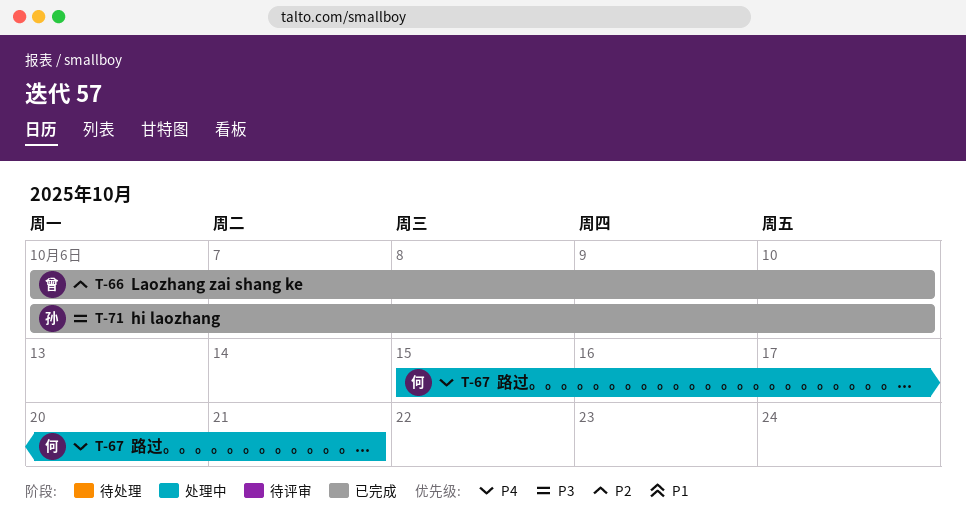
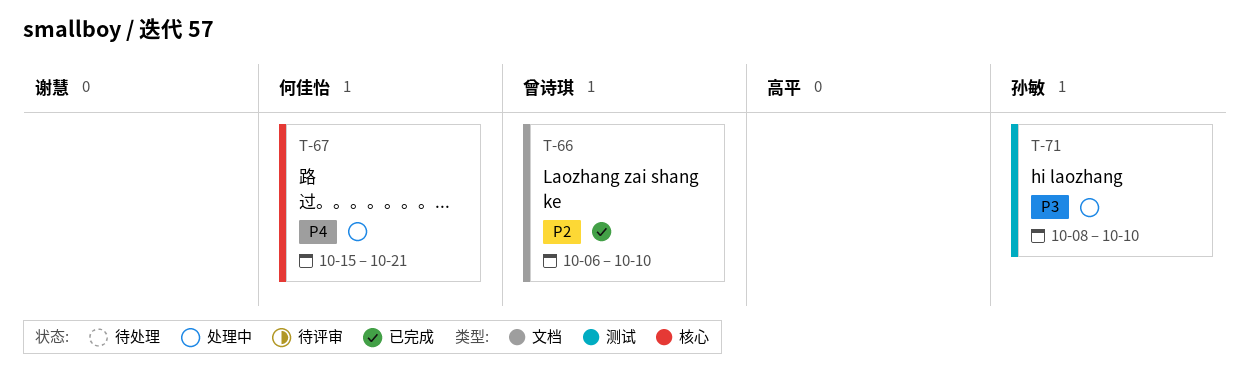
T-71, status: 已完成 -> 处理中
T-71, start: Oct 6 -> Oct 8

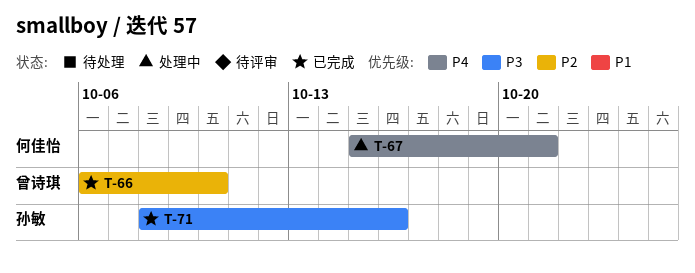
T-71, status: 处理中 -> 已完成
T-71, due: Oct 10 -> Oct 16

